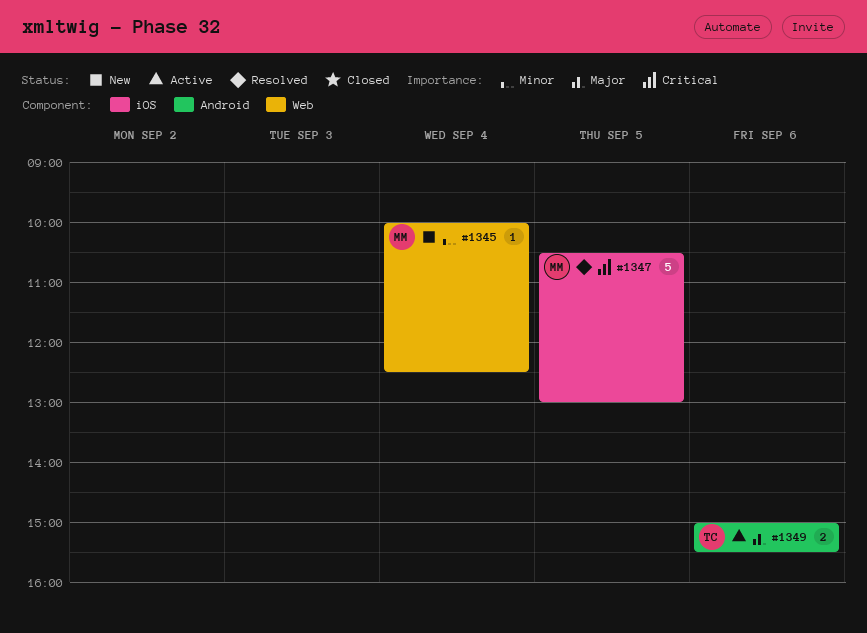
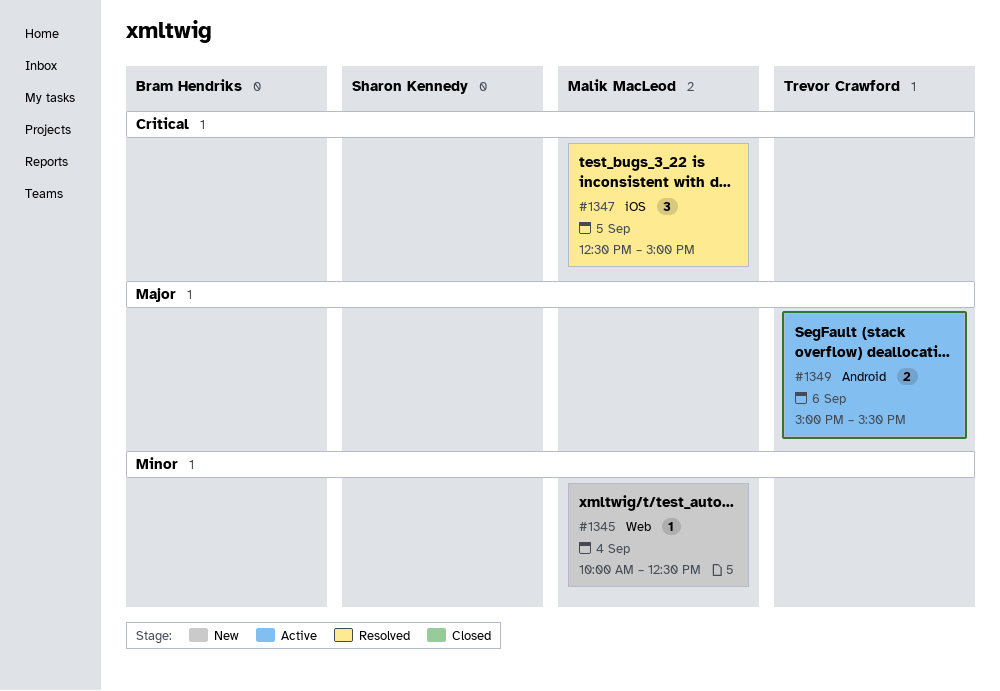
#1347, estimate: 5 -> 3
#1347, begins: 10:30 -> 12:30
#1347, ends: 13:00 -> 15:00

